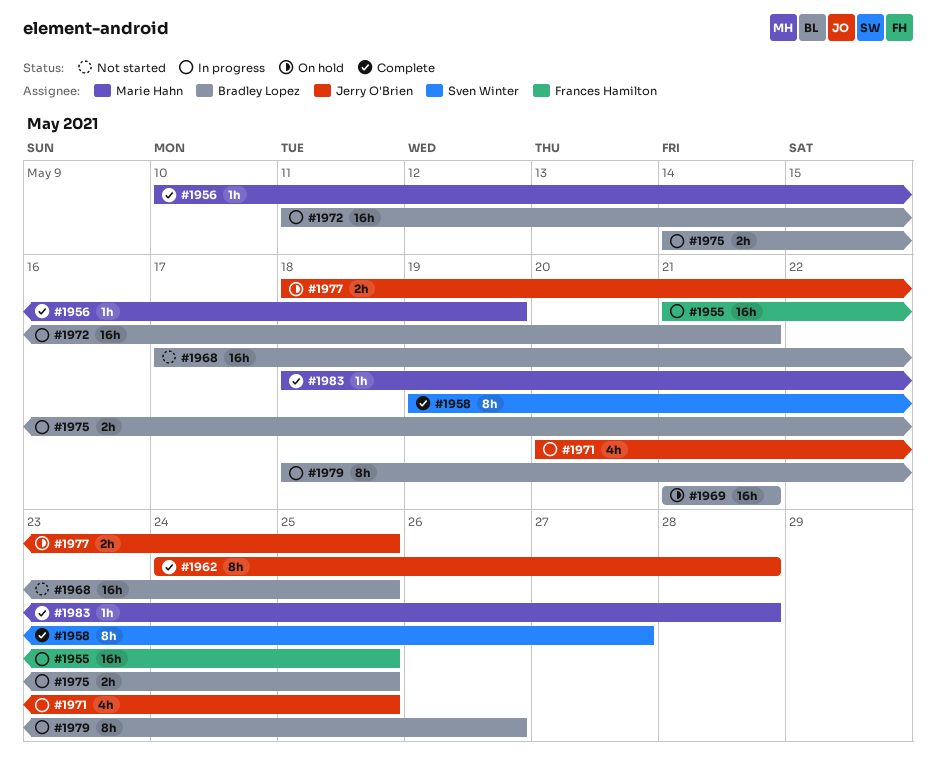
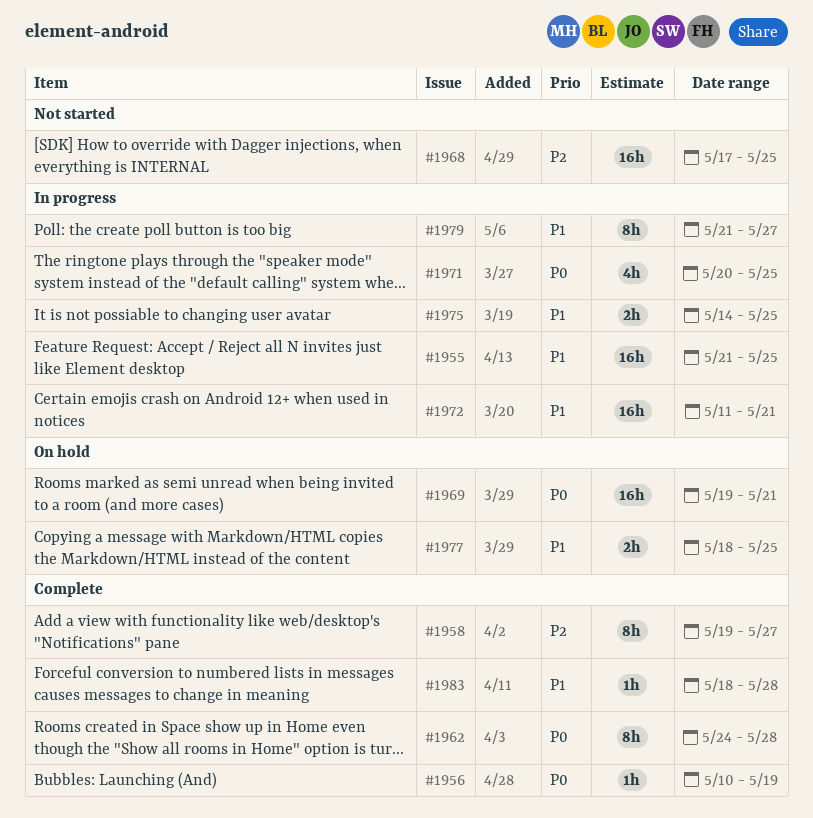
#1969, start: May 21 -> May 19
#1979, start: May 18 -> May 21
#1979, due: May 26 -> May 27

